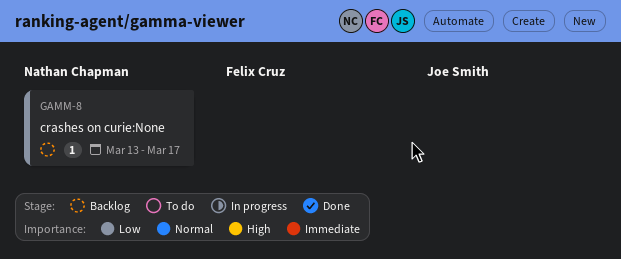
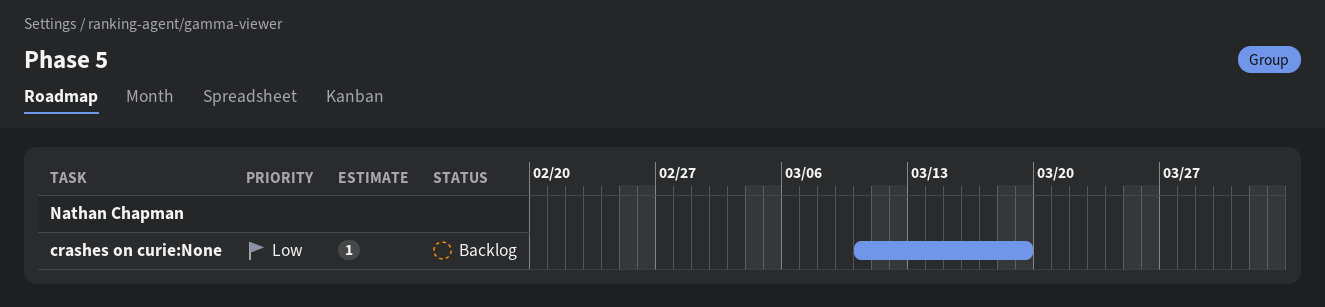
crashes on curie:None, start: Mar 13 -> Mar 10
crashes on curie:None, due: Mar 17 -> Mar 19

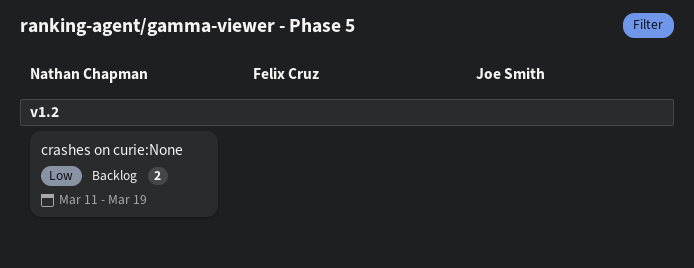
crashes on curie:None, estimate: 1 -> 2
crashes on curie:None, start: Mar 10 -> Mar 11

